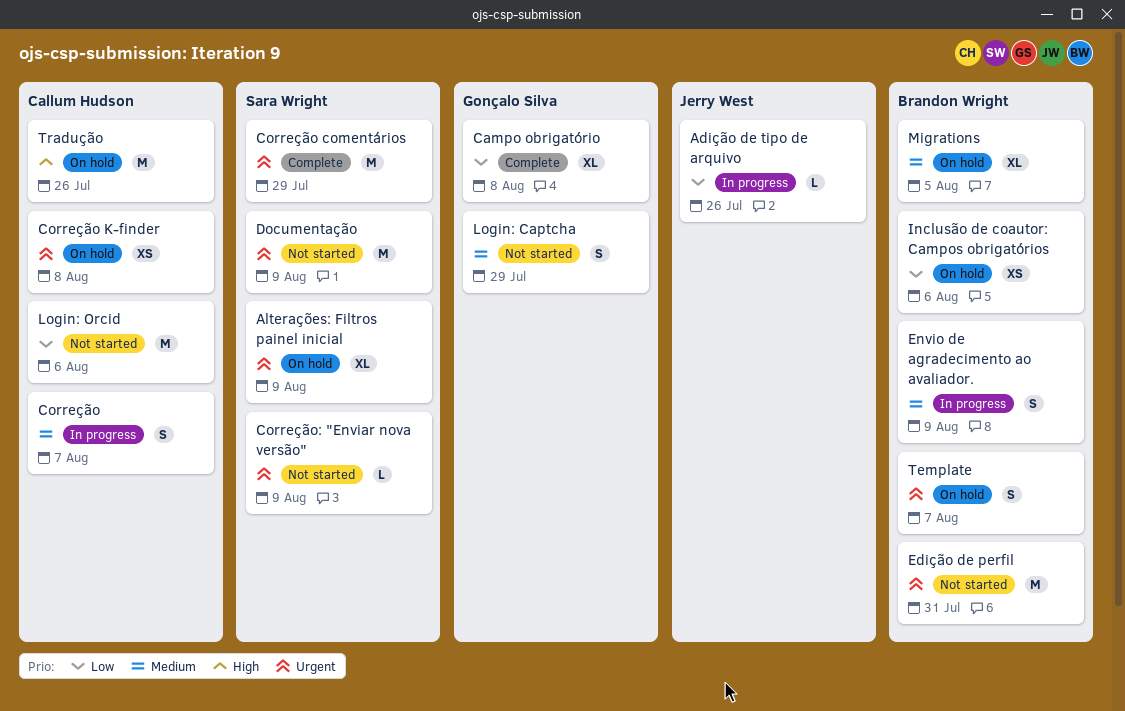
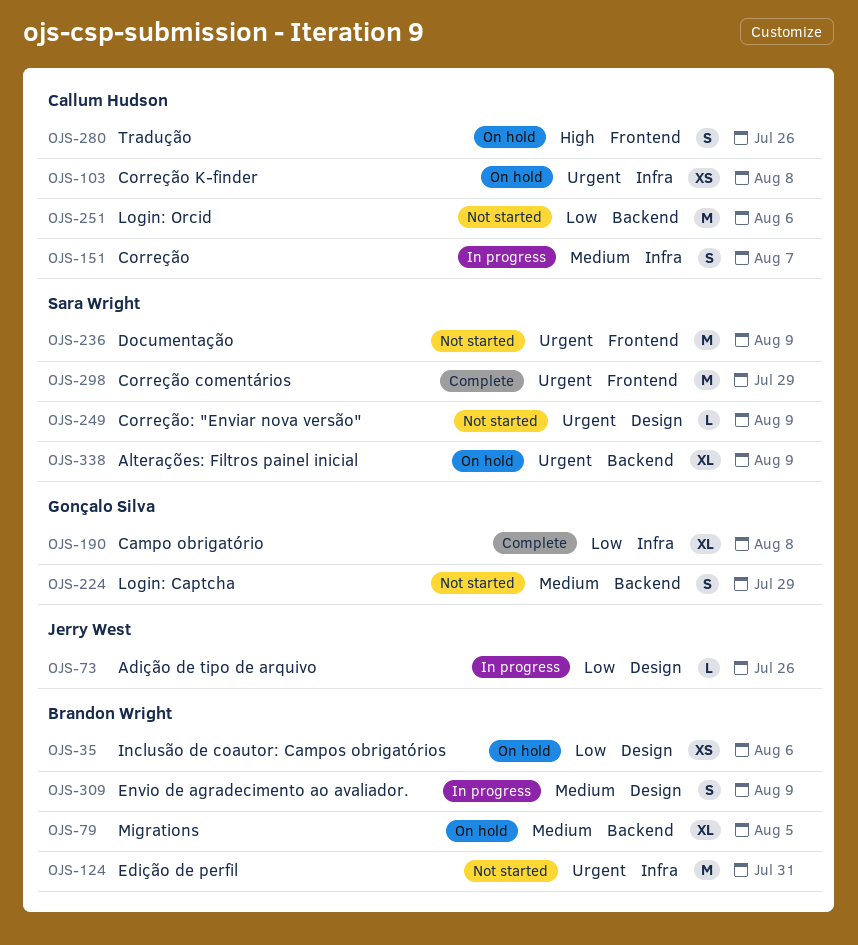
Template: present -> none
Tradução, estimate: M -> S

